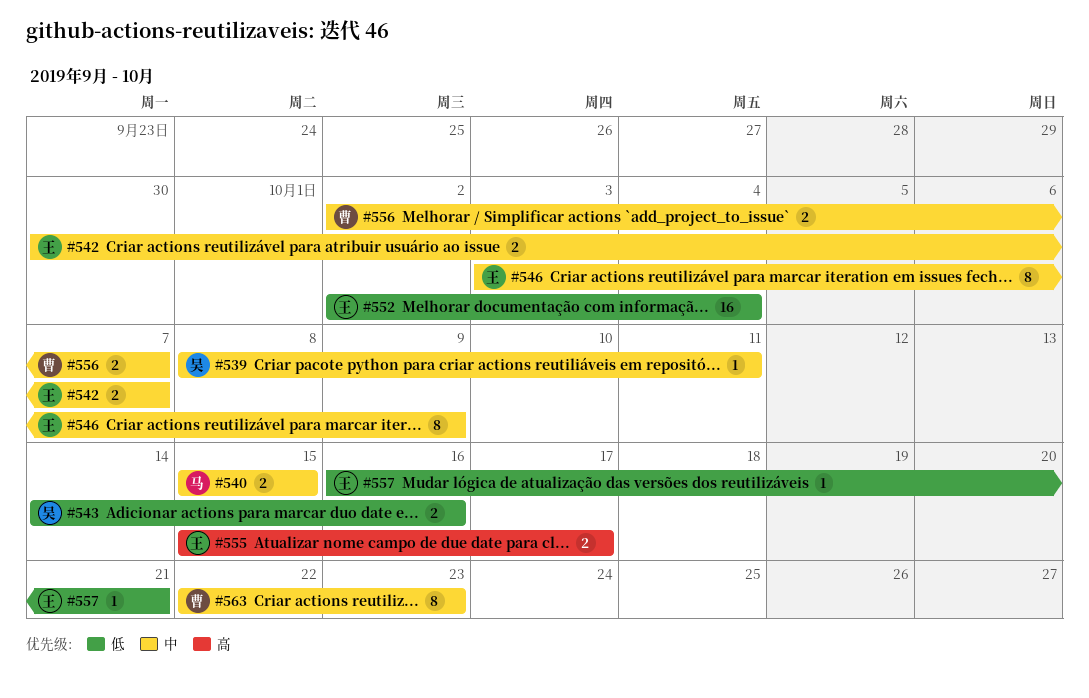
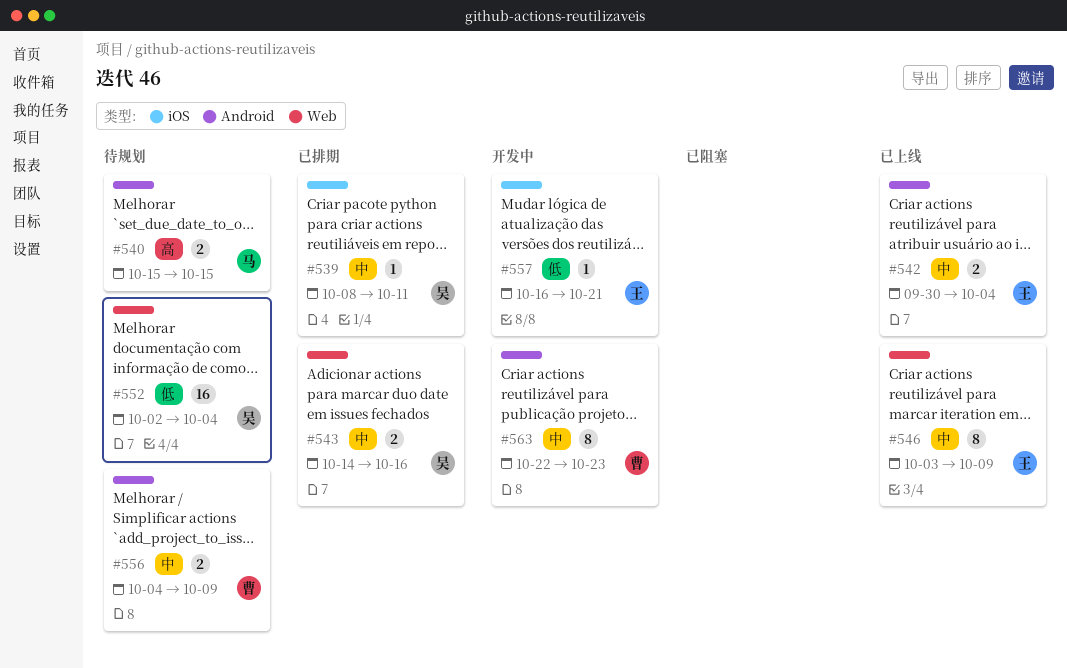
#540, priority: 中 -> 高
#542, due: Oct 7 -> Oct 4
#543, priority: 低 -> 中
#552, owner: 王 -> 吴
#555: present -> none
#556, start: Oct 2 -> Oct 4
#556, due: Oct 7 -> Oct 9

